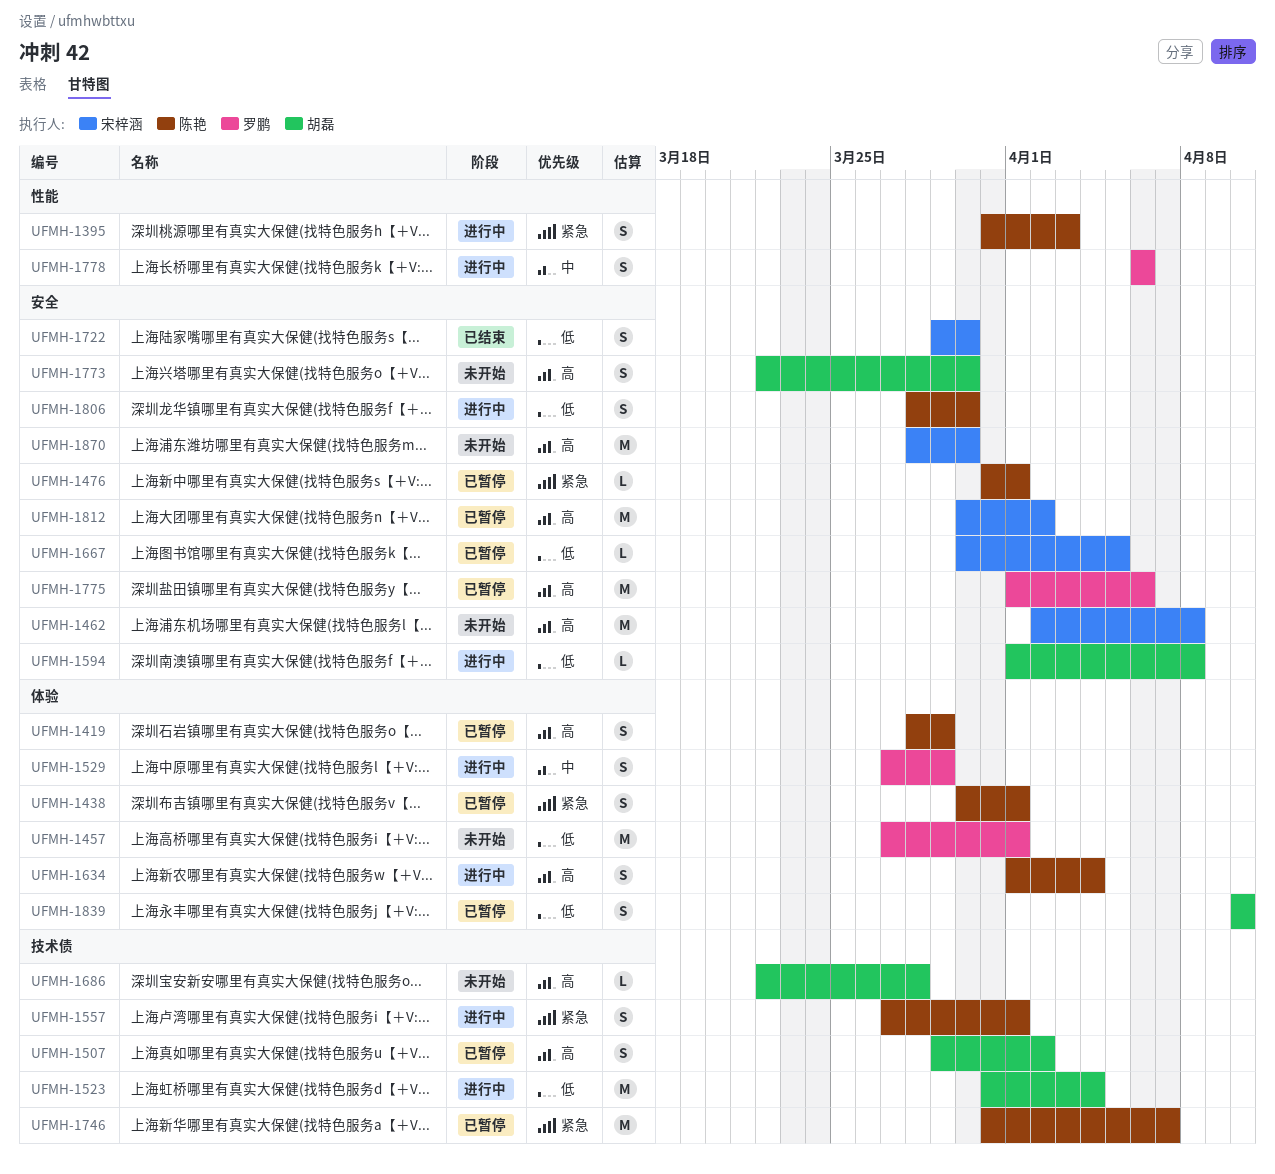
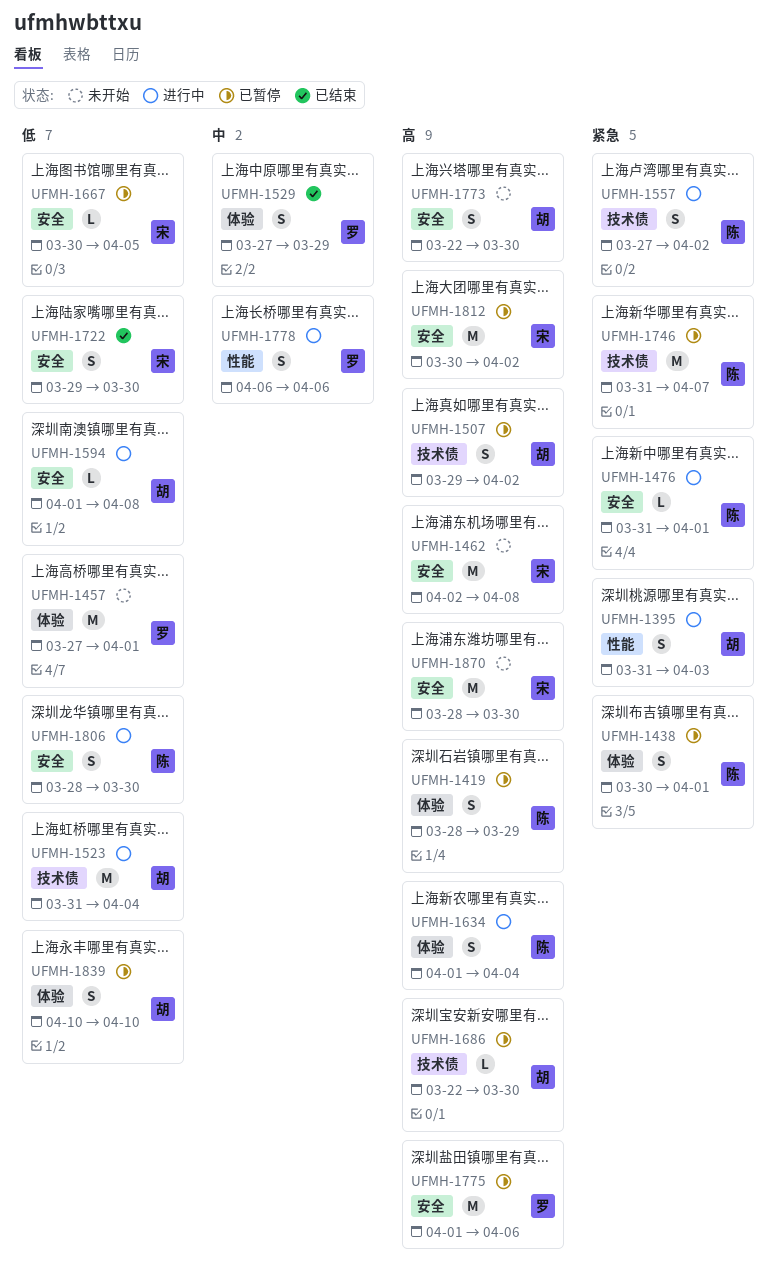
UFMH-1395, owner: 陈艳 -> 胡磊
UFMH-1476, status: 已暂停 -> 进行中
UFMH-1529, status: 进行中 -> 已结束
UFMH-1557, due: Apr 1 -> Apr 2
UFMH-1686, status: 未开始 -> 已暂停
UFMH-1686, due: Mar 28 -> Mar 30

